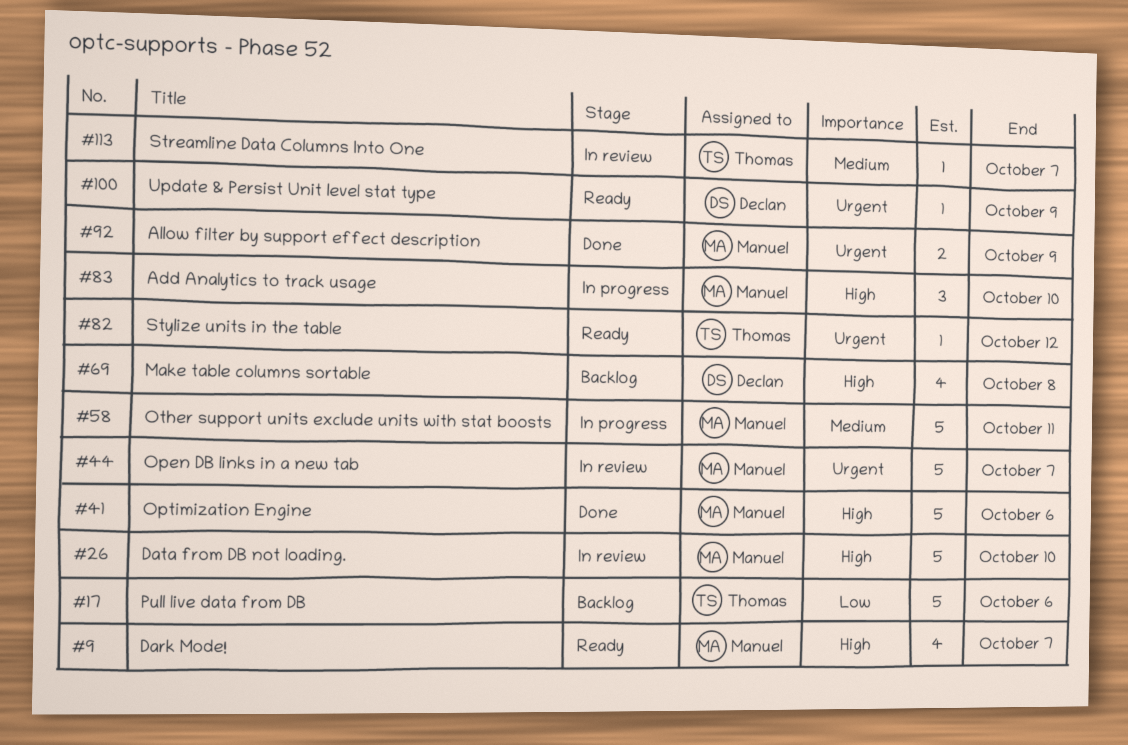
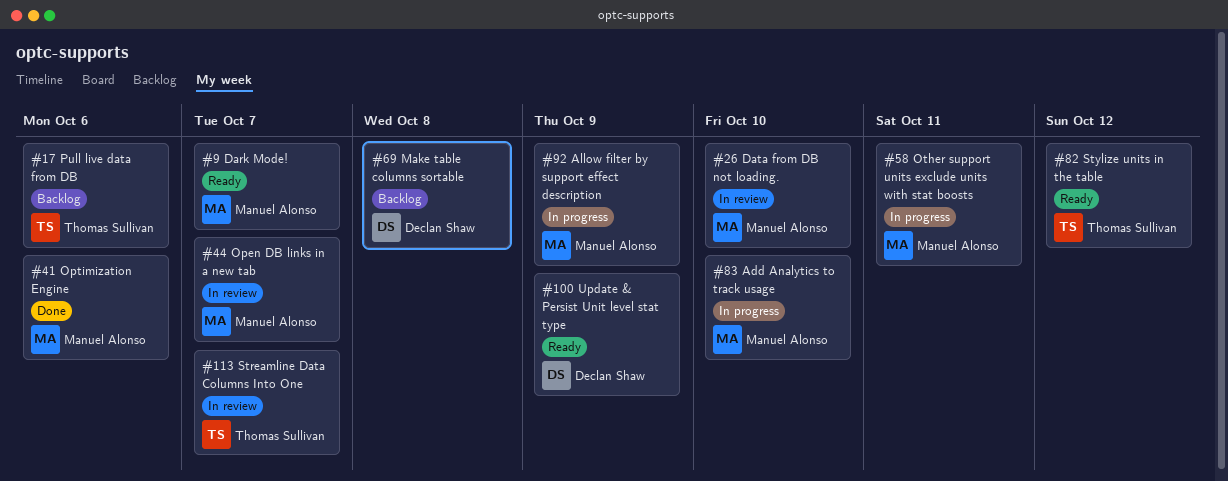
#92, status: Done -> In progress

